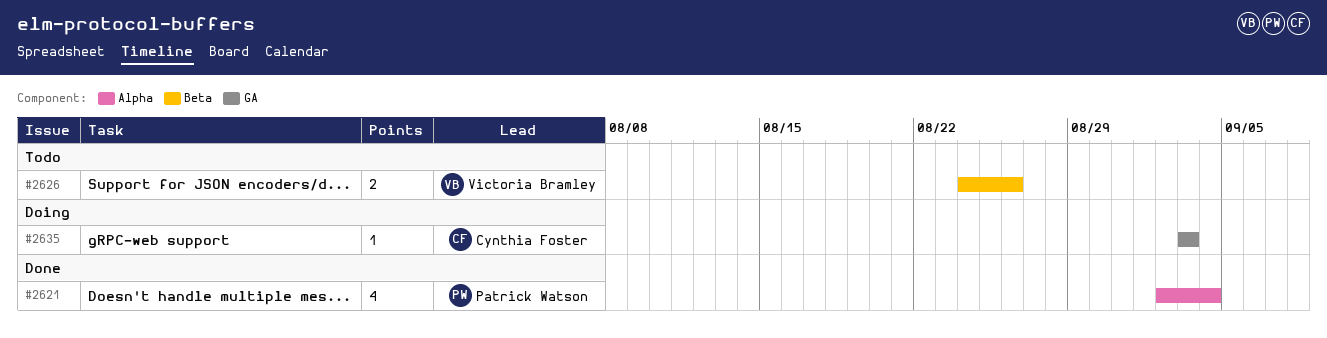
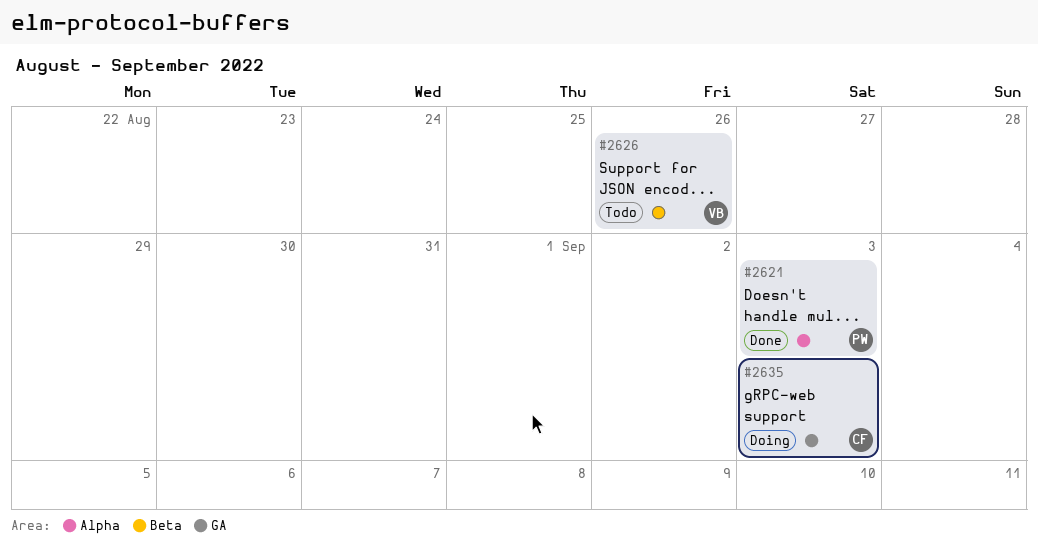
#2621, due: Sep 4 -> Sep 3

